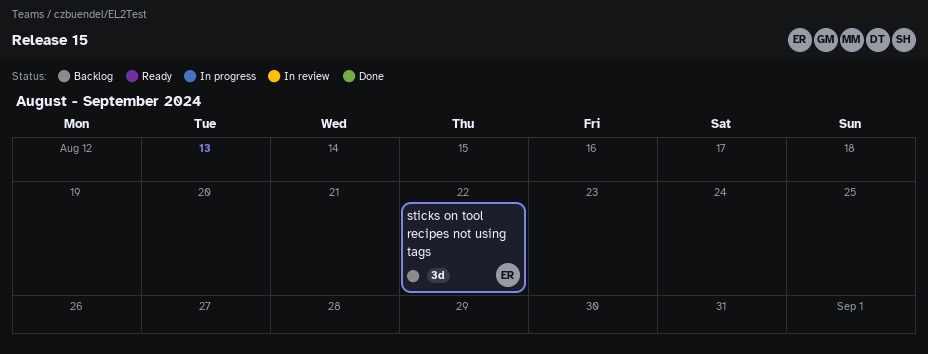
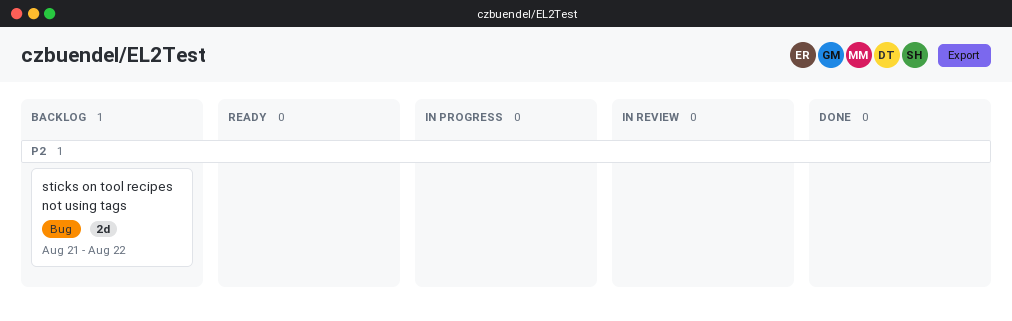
sticks on tool recipes not using tags, estimate: 3d -> 2d

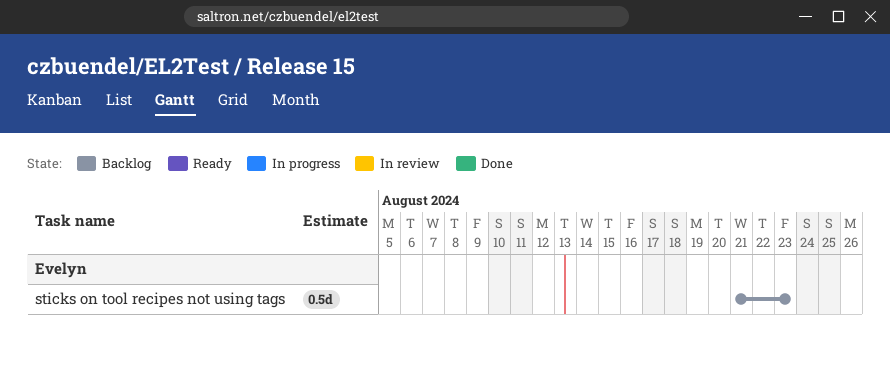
sticks on tool recipes not using tags, estimate: 2d -> 0.5d
sticks on tool recipes not using tags, due: Aug 22 -> Aug 23

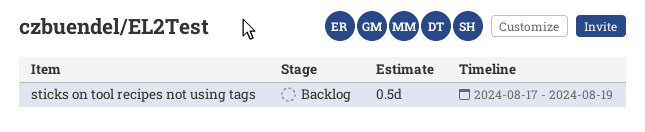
sticks on tool recipes not using tags, start: Aug 21 -> Aug 17
sticks on tool recipes not using tags, due: Aug 23 -> Aug 19

